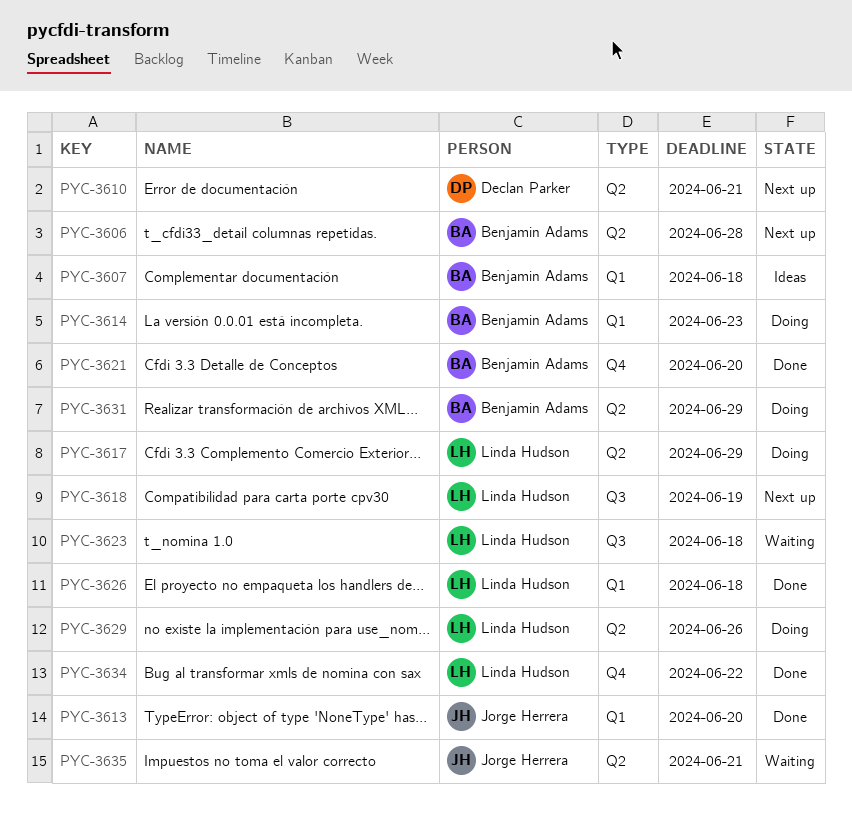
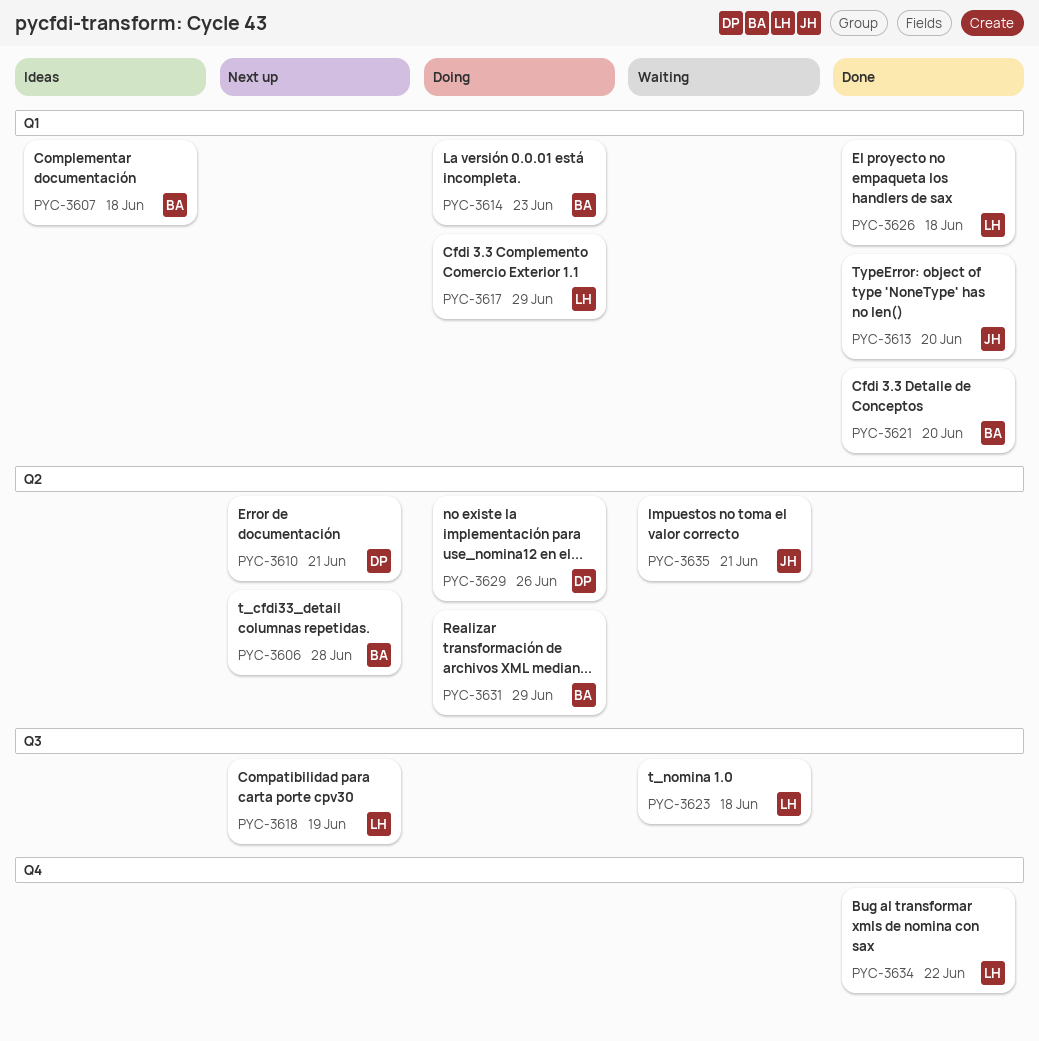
PYC-3617, label: Q2 -> Q1
PYC-3621, label: Q4 -> Q1
PYC-3629, owner: Linda Hudson -> Declan Parker

